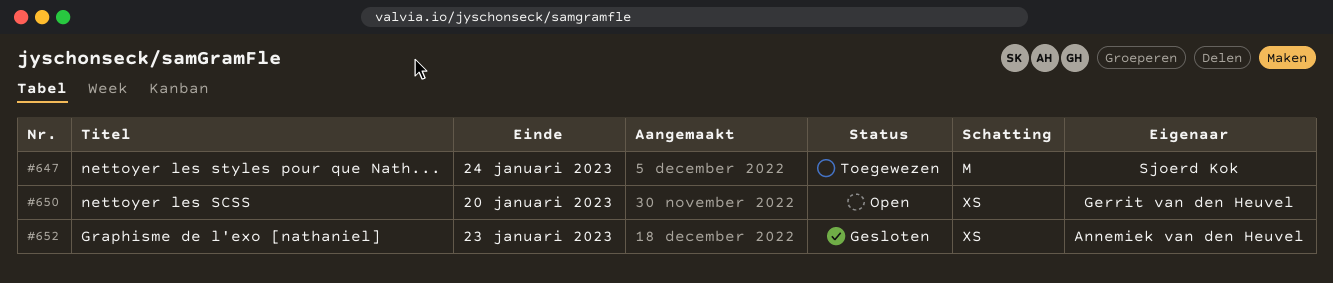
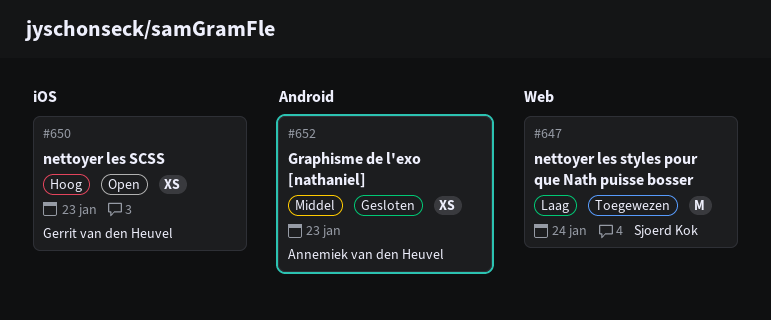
#650, due: Jan 20 -> Jan 23

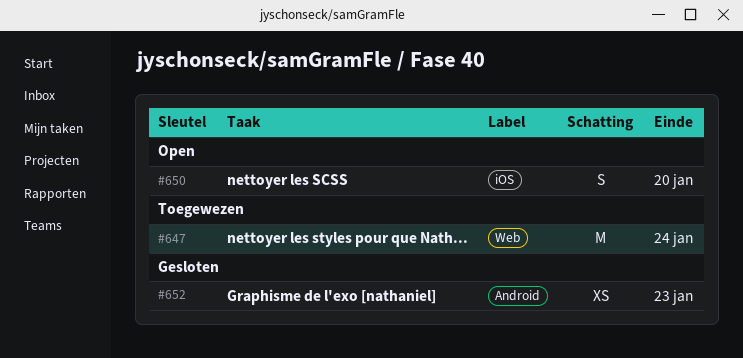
#650, estimate: XS -> S
#650, due: Jan 23 -> Jan 20

